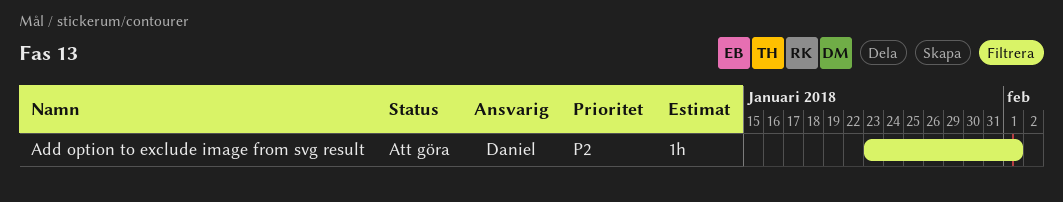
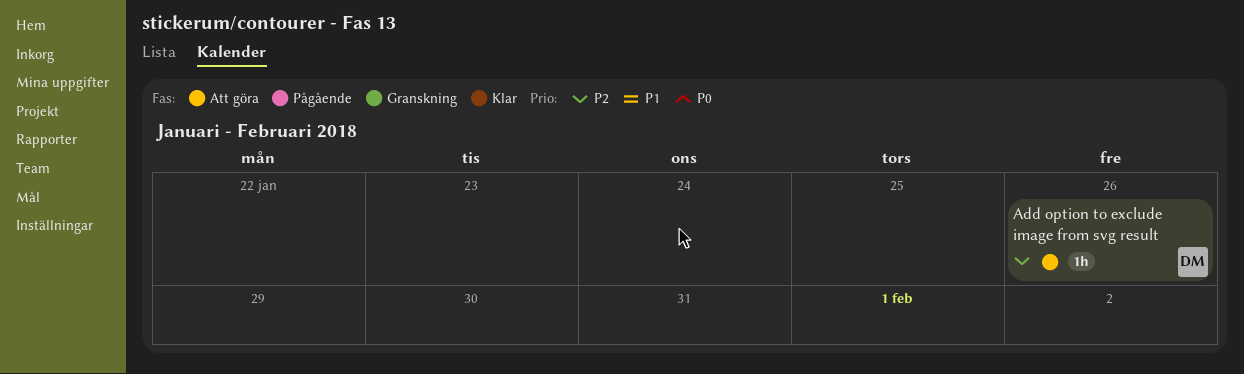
Add option to exclude image from svg result, due: Feb 1 -> Jan 26

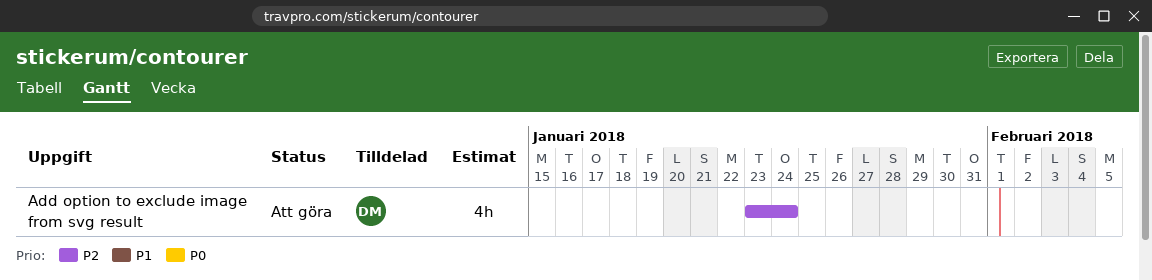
Add option to exclude image from svg result, estimate: 1h -> 4h
Add option to exclude image from svg result, due: Jan 26 -> Jan 24

